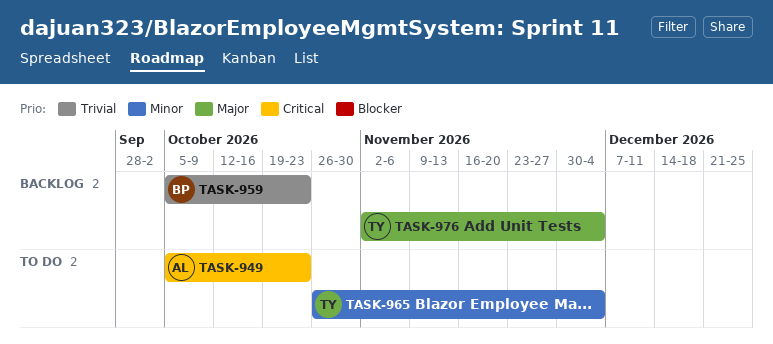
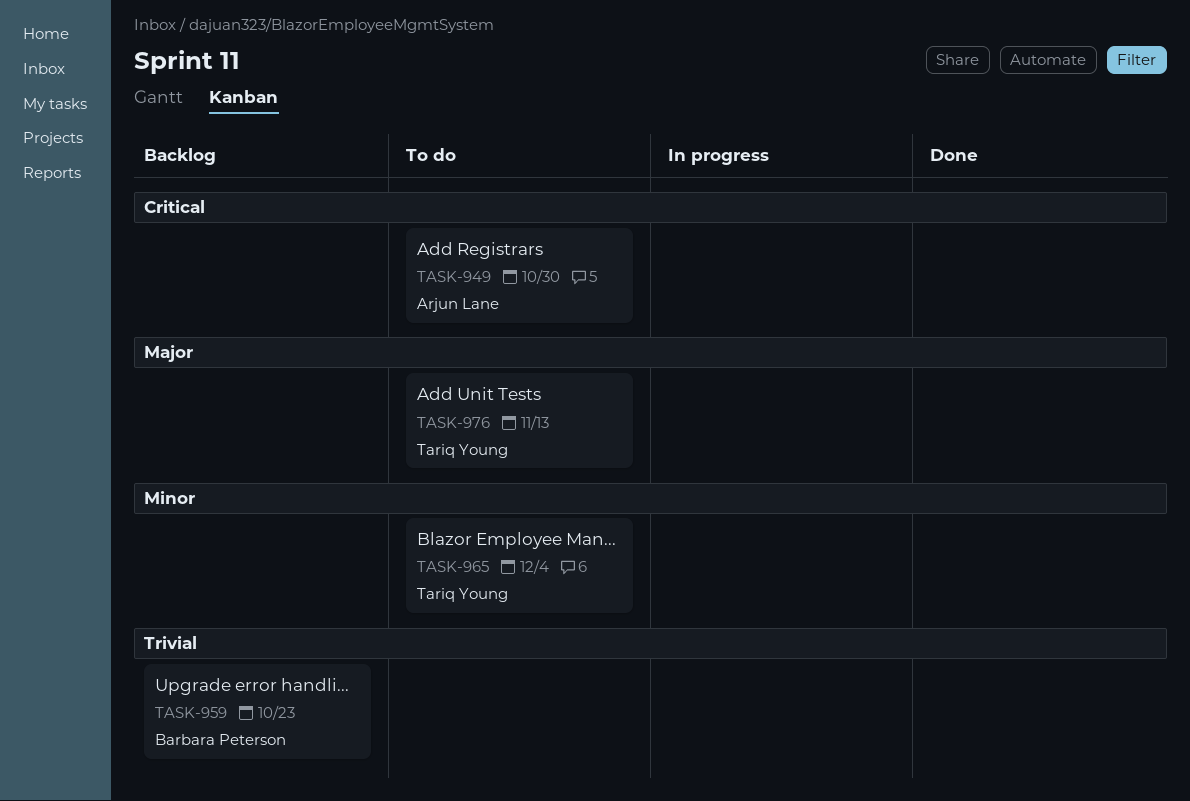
TASK-949, due: Oct 23 -> Oct 30
TASK-976, status: Backlog -> To do
TASK-976, due: Dec 4 -> Nov 13

